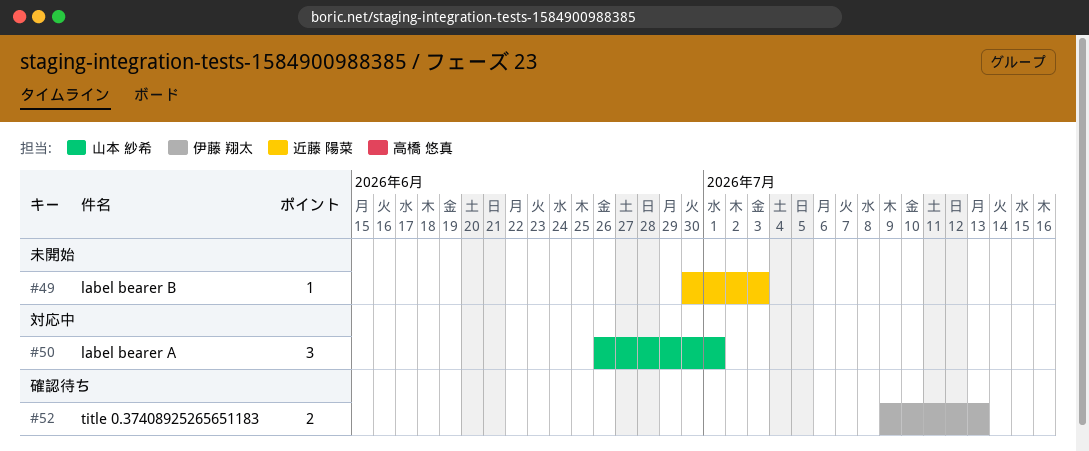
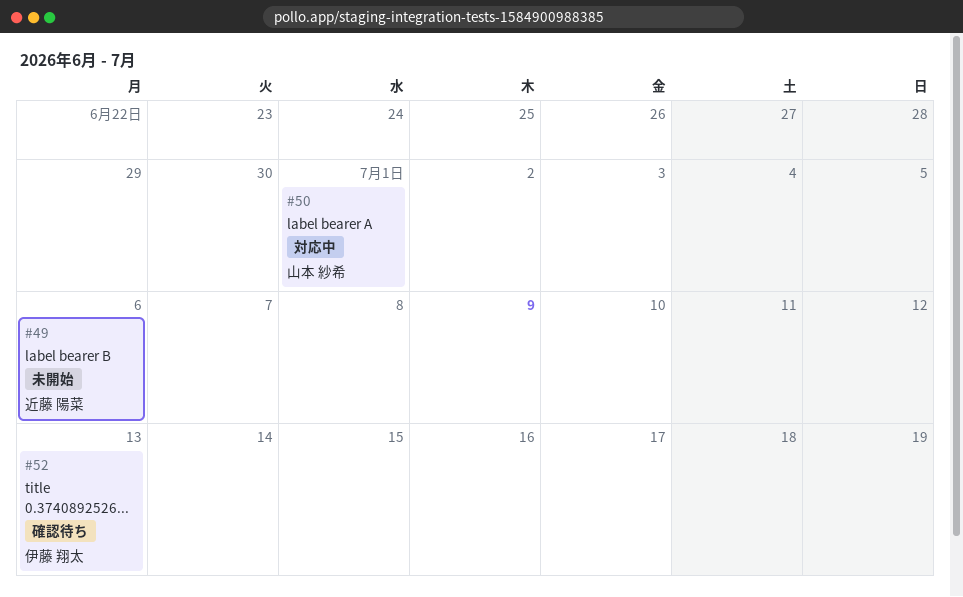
#49, due: Jul 3 -> Jul 6

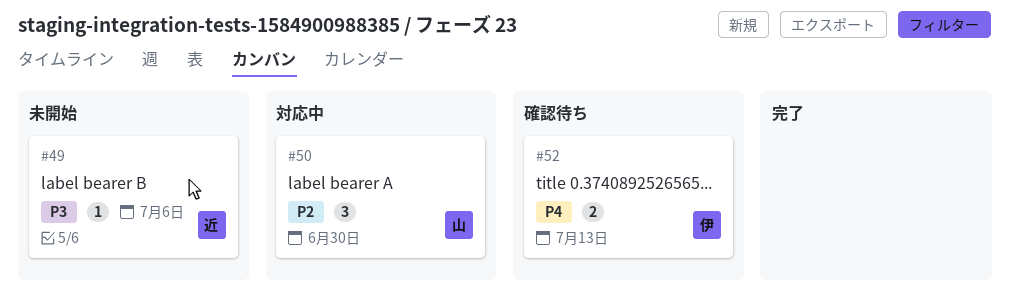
#50, due: Jul 1 -> Jun 30

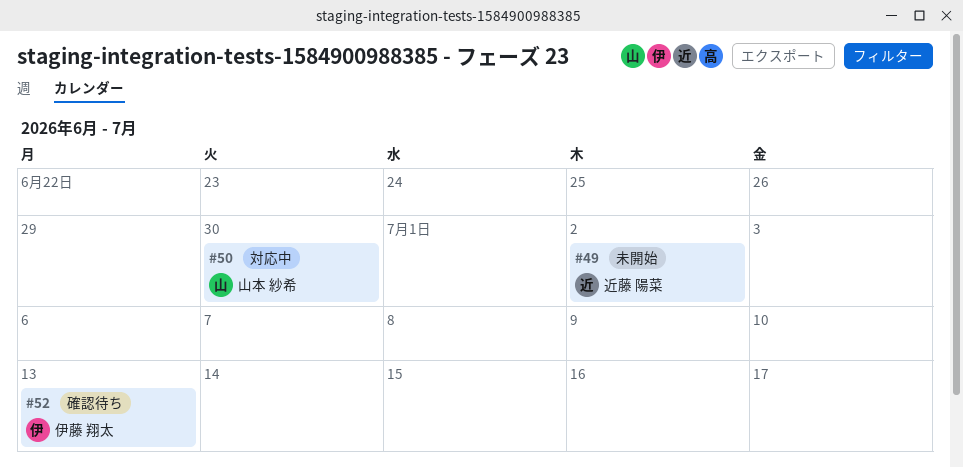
#49, due: Jul 6 -> Jul 2

